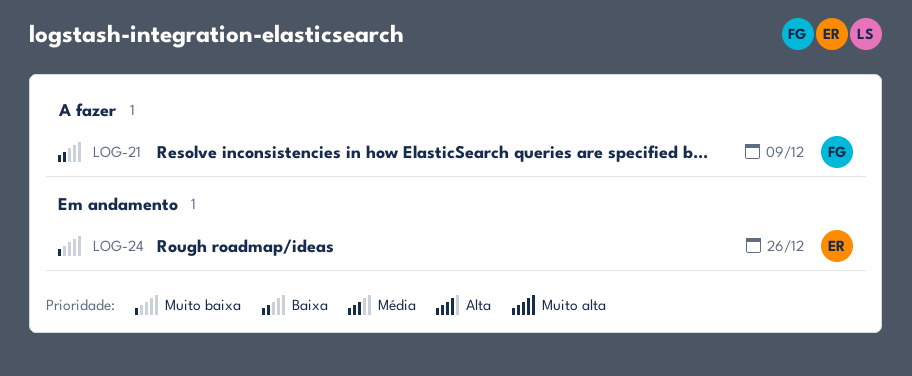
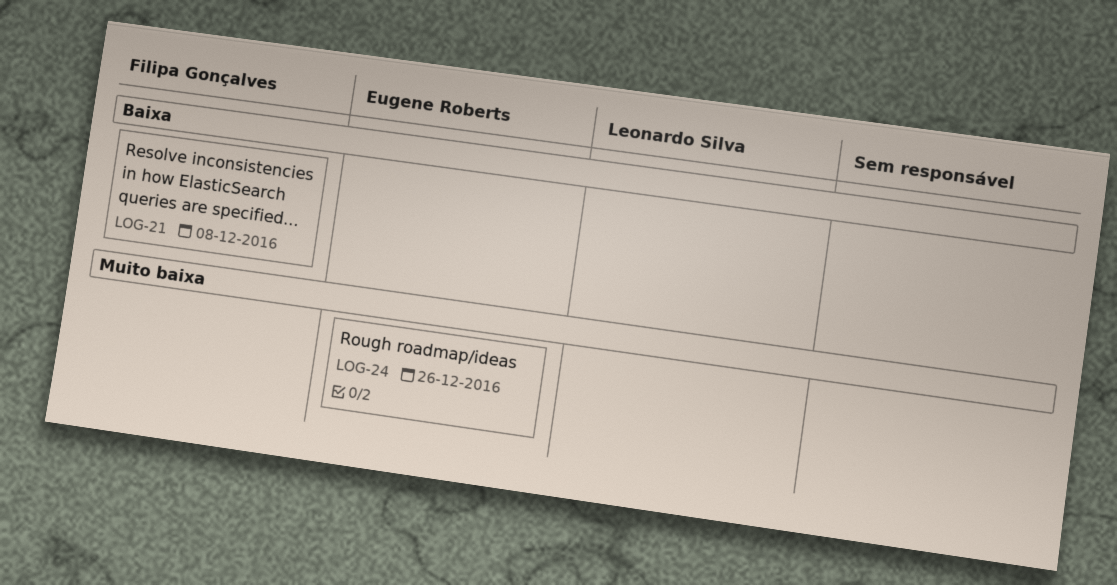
LOG-21, due: Dec 9 -> Dec 8

